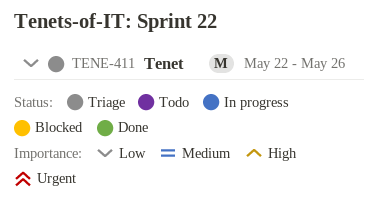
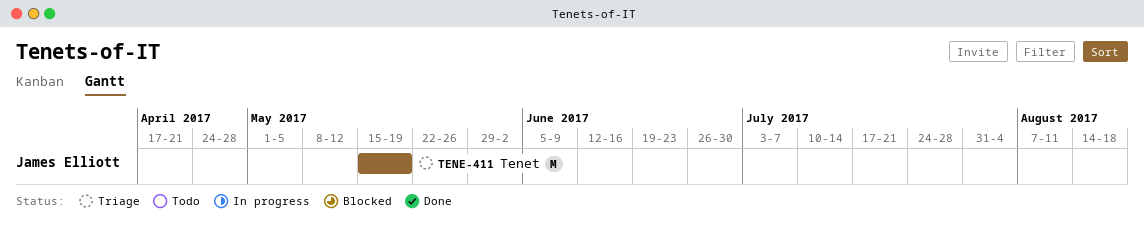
TENE-411, start: May 22 -> May 15
TENE-411, due: May 26 -> May 19

